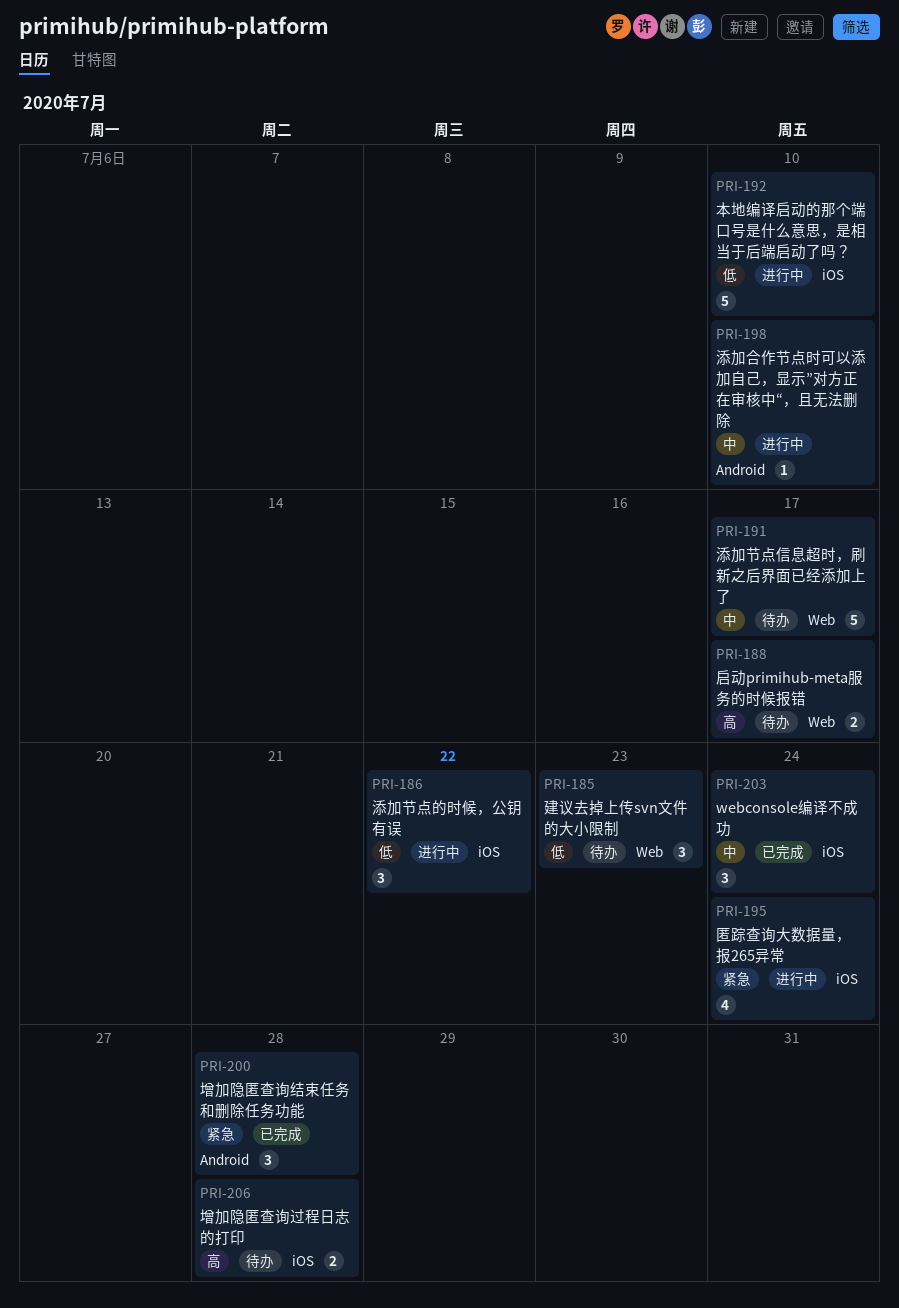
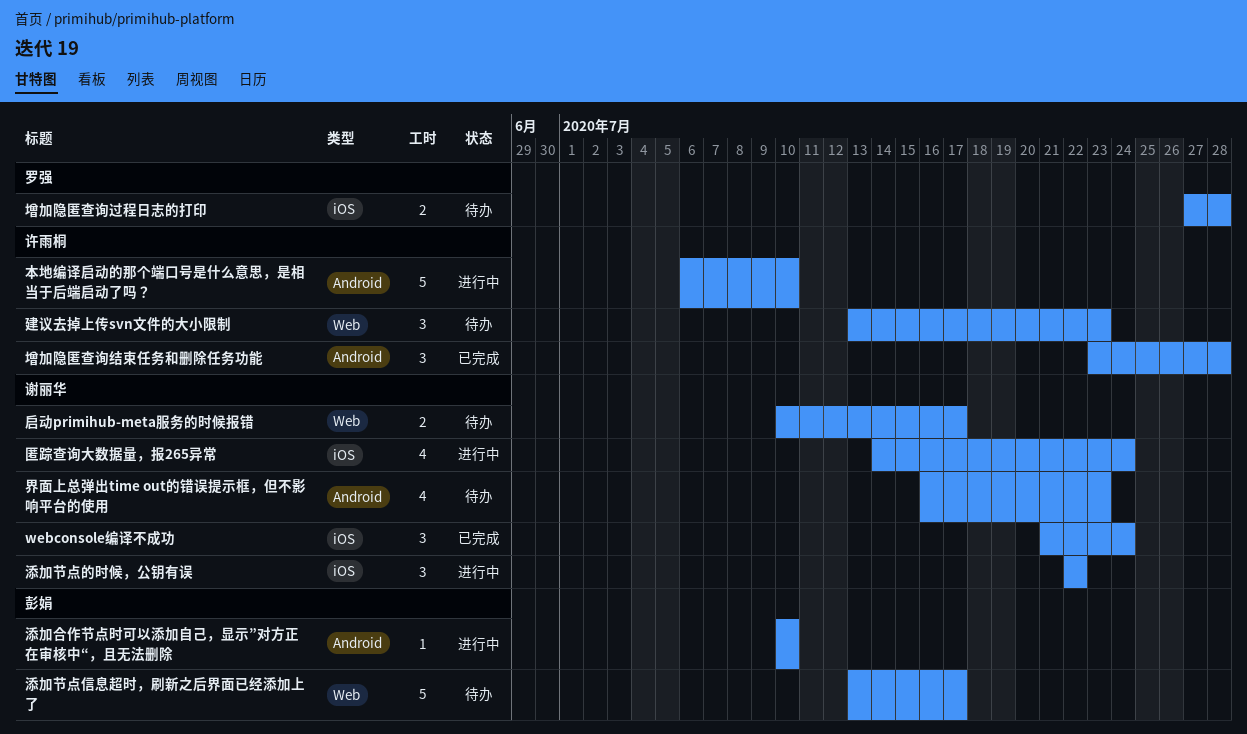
本地编译启动的那个端口号是什么意思，是相当于后端启动了吗？, label: iOS -> Android
界面上总弹出time out的错误提示框，但不影响平台的使用: none -> present

